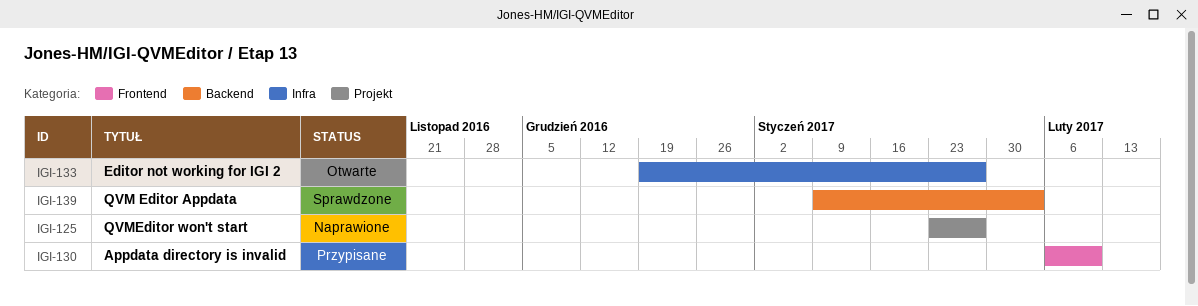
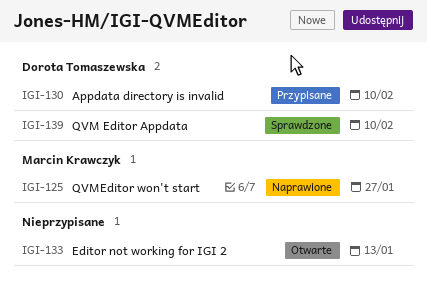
IGI-133, due: Jan 27 -> Jan 13
IGI-139, due: Feb 3 -> Feb 10

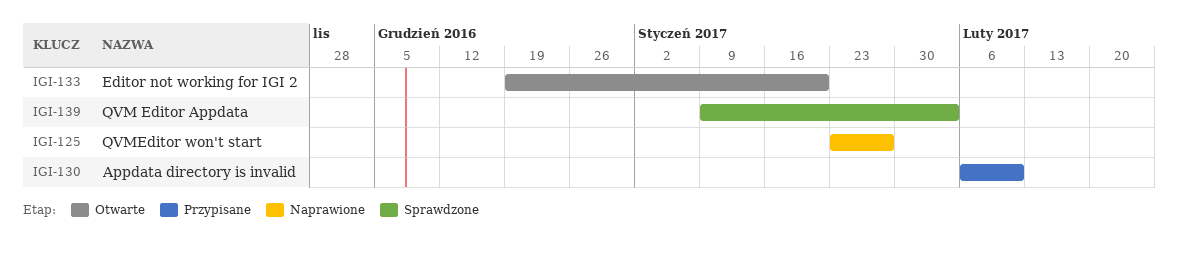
IGI-133, due: Jan 13 -> Jan 20
IGI-139, due: Feb 10 -> Feb 3

